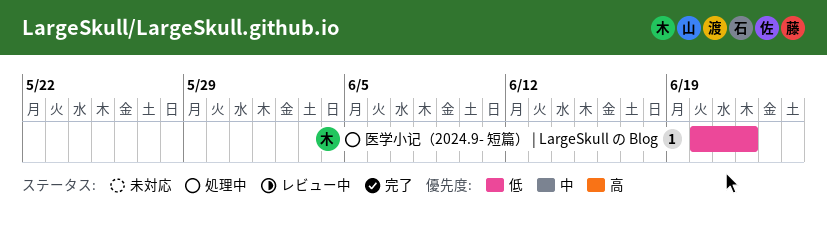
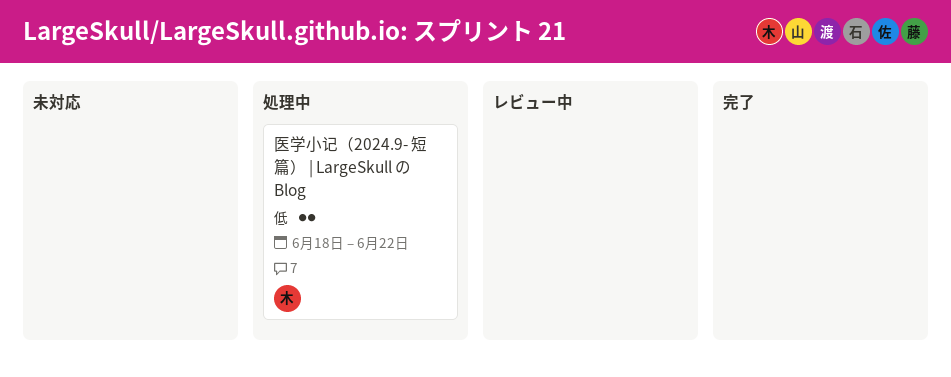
医学小记（2024.9- 短篇） | LargeSkull の Blog, estimate: 1 -> 2
医学小记（2024.9- 短篇） | LargeSkull の Blog, start: Jun 20 -> Jun 18

